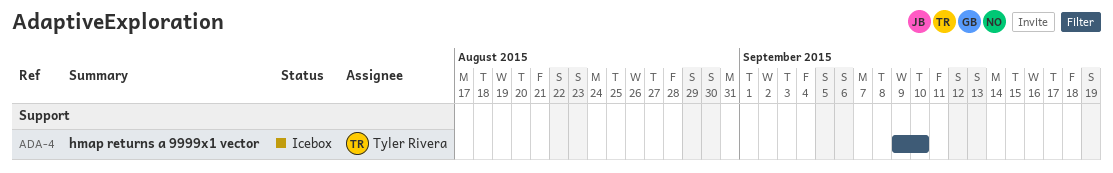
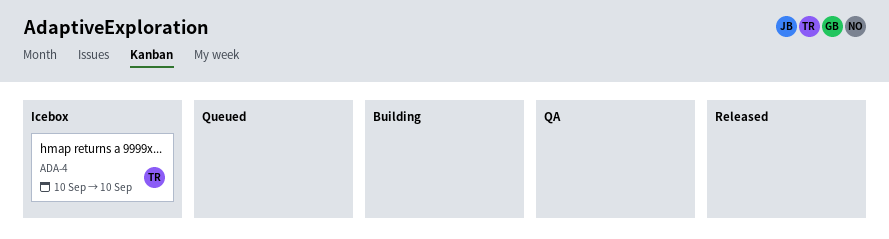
ADA-4, start: Sep 9 -> Sep 10

